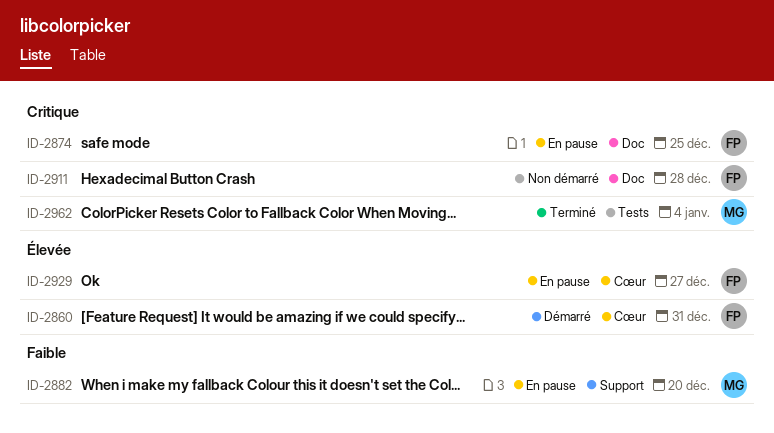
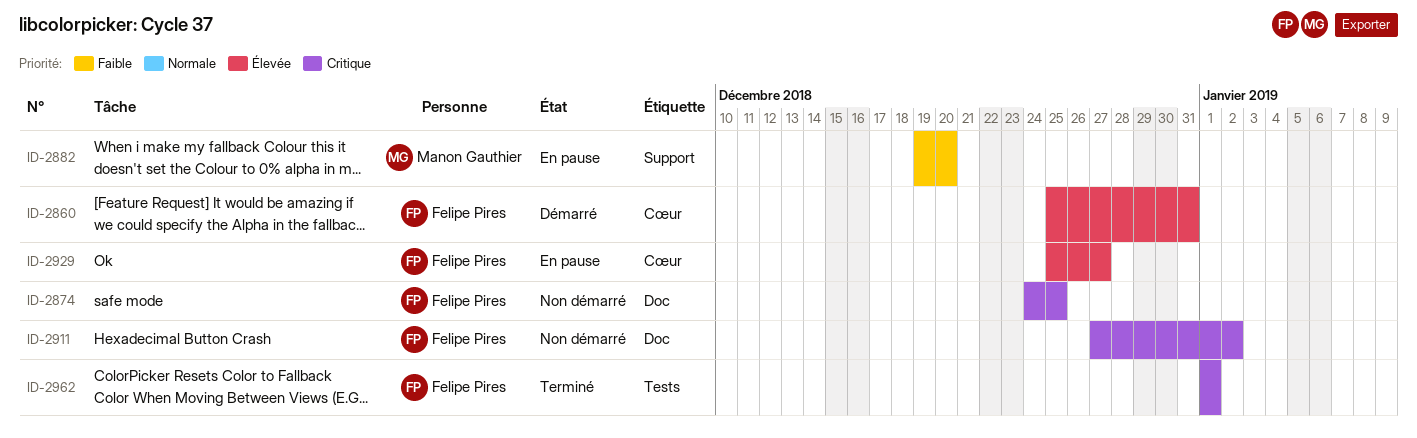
ID-2874, status: En pause -> Non démarré
ID-2911, due: Dec 28 -> Jan 2
ID-2962, owner: Manon Gauthier -> Felipe Pires
ID-2962, due: Jan 4 -> Jan 1

